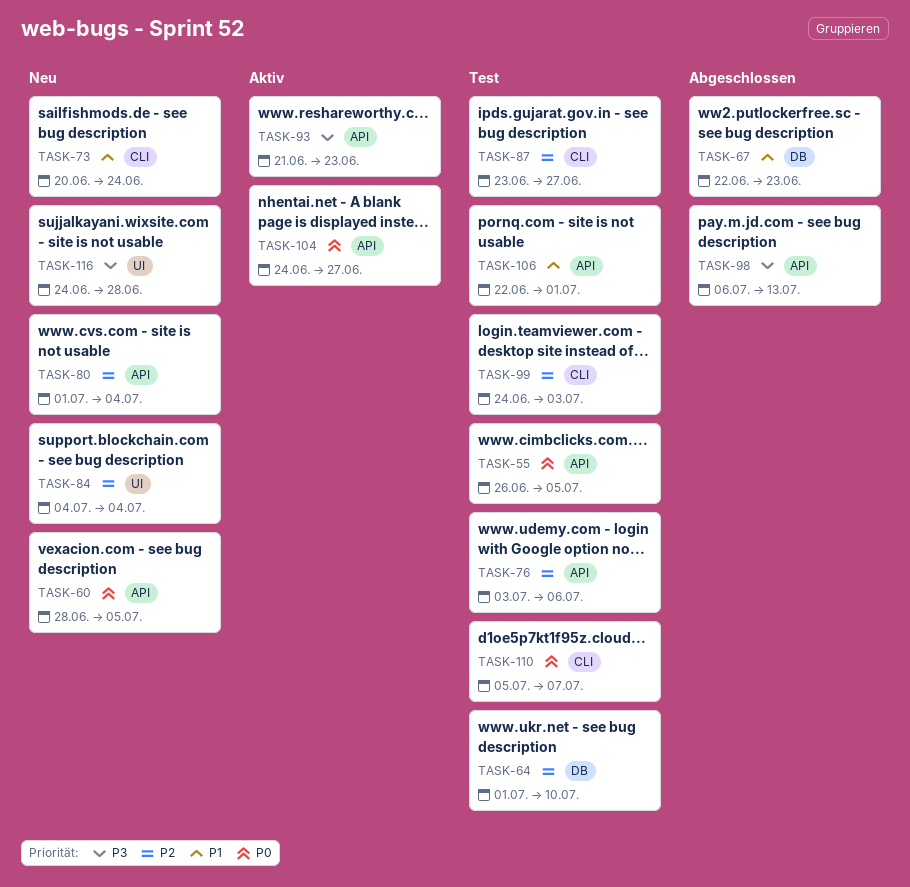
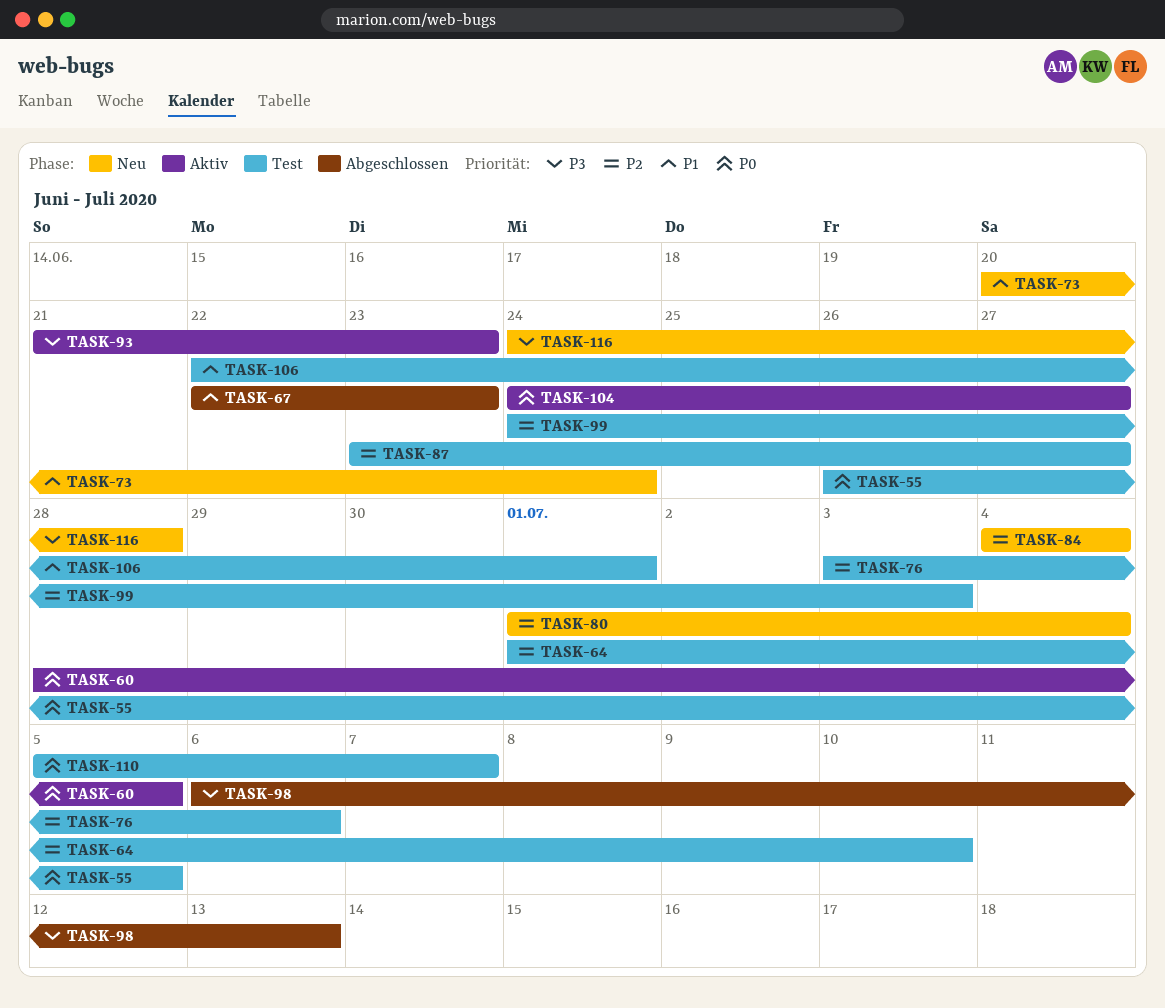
TASK-60, status: Neu -> Aktiv

